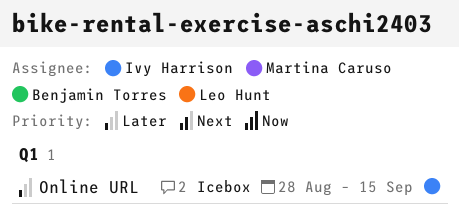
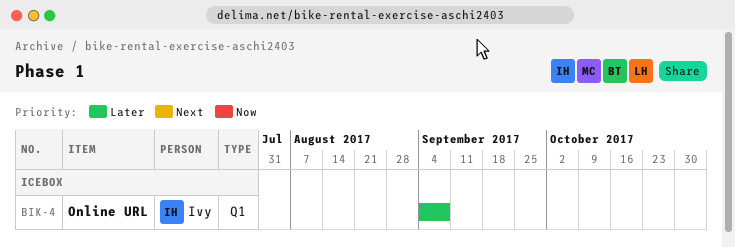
Online URL, start: Aug 28 -> Sep 4
Online URL, due: Sep 15 -> Sep 8

